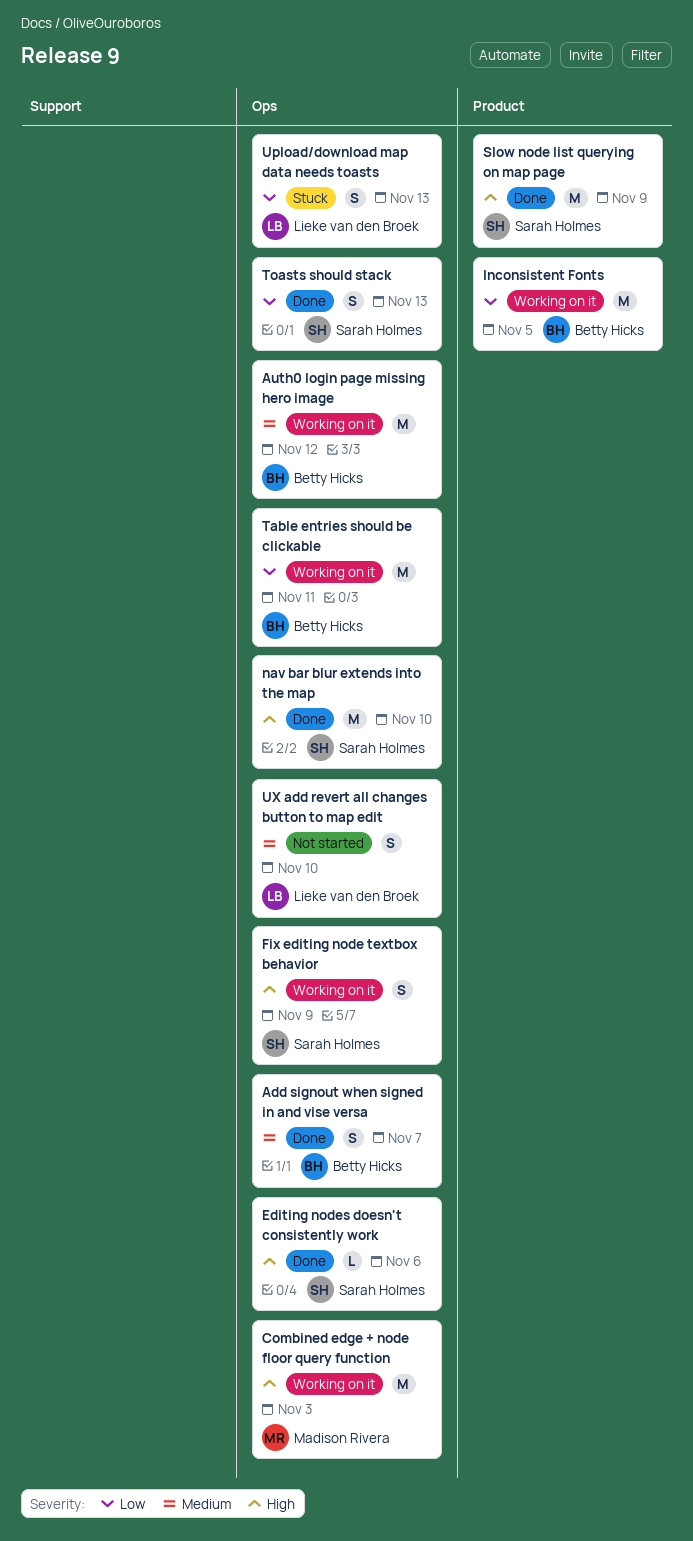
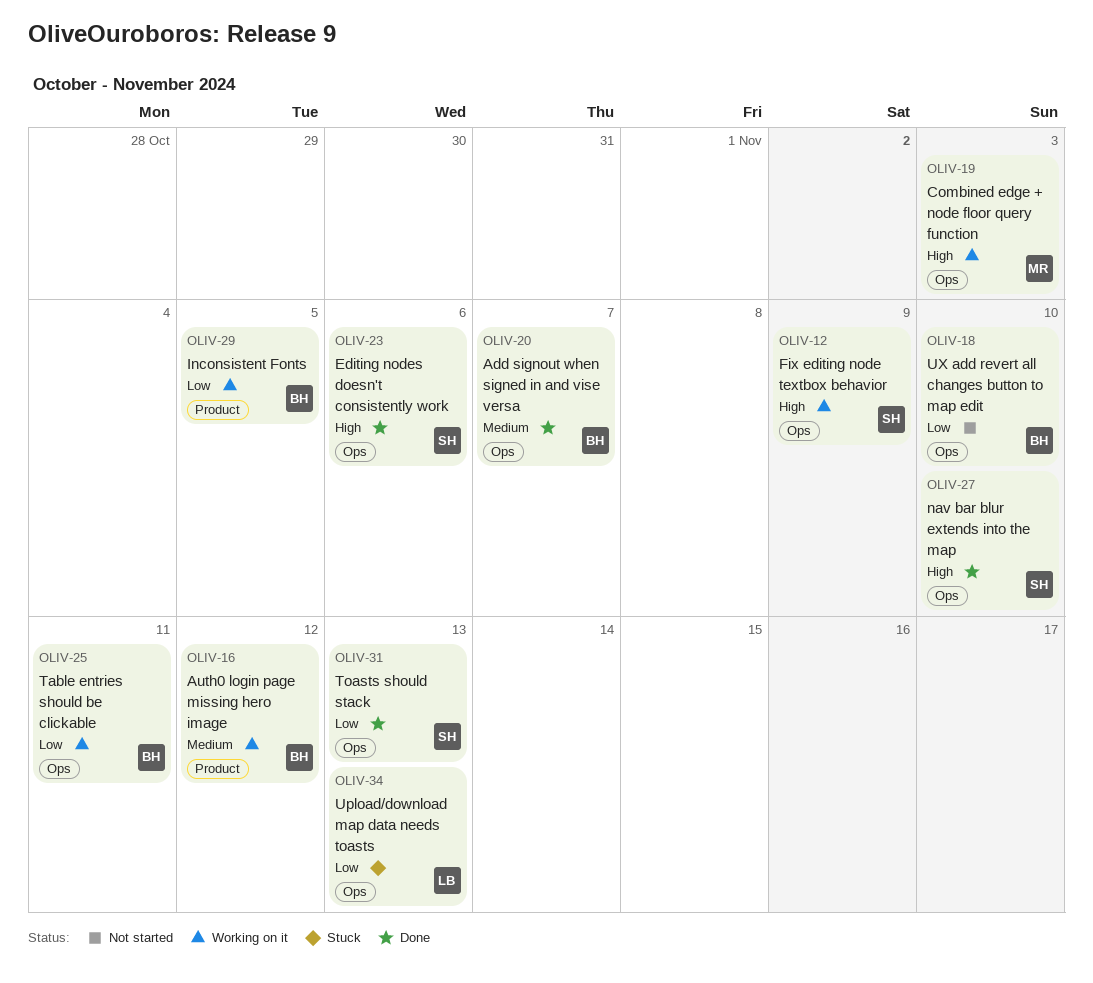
Auth0 login page missing hero image, label: Ops -> Product
Slow node list querying on map page: present -> none
UX add revert all changes button to map edit, owner: Lieke van den Broek -> Betty Hicks
UX add revert all changes button to map edit, priority: Medium -> Low

